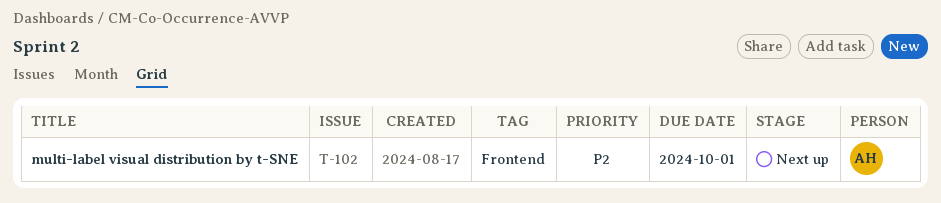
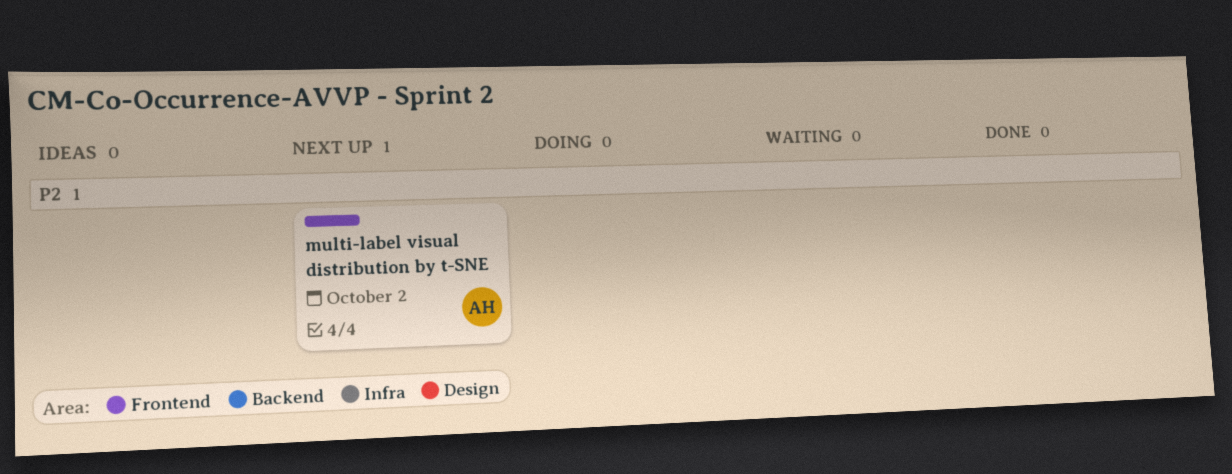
multi-label visual distribution by t-SNE, due: Oct 1 -> Oct 2

